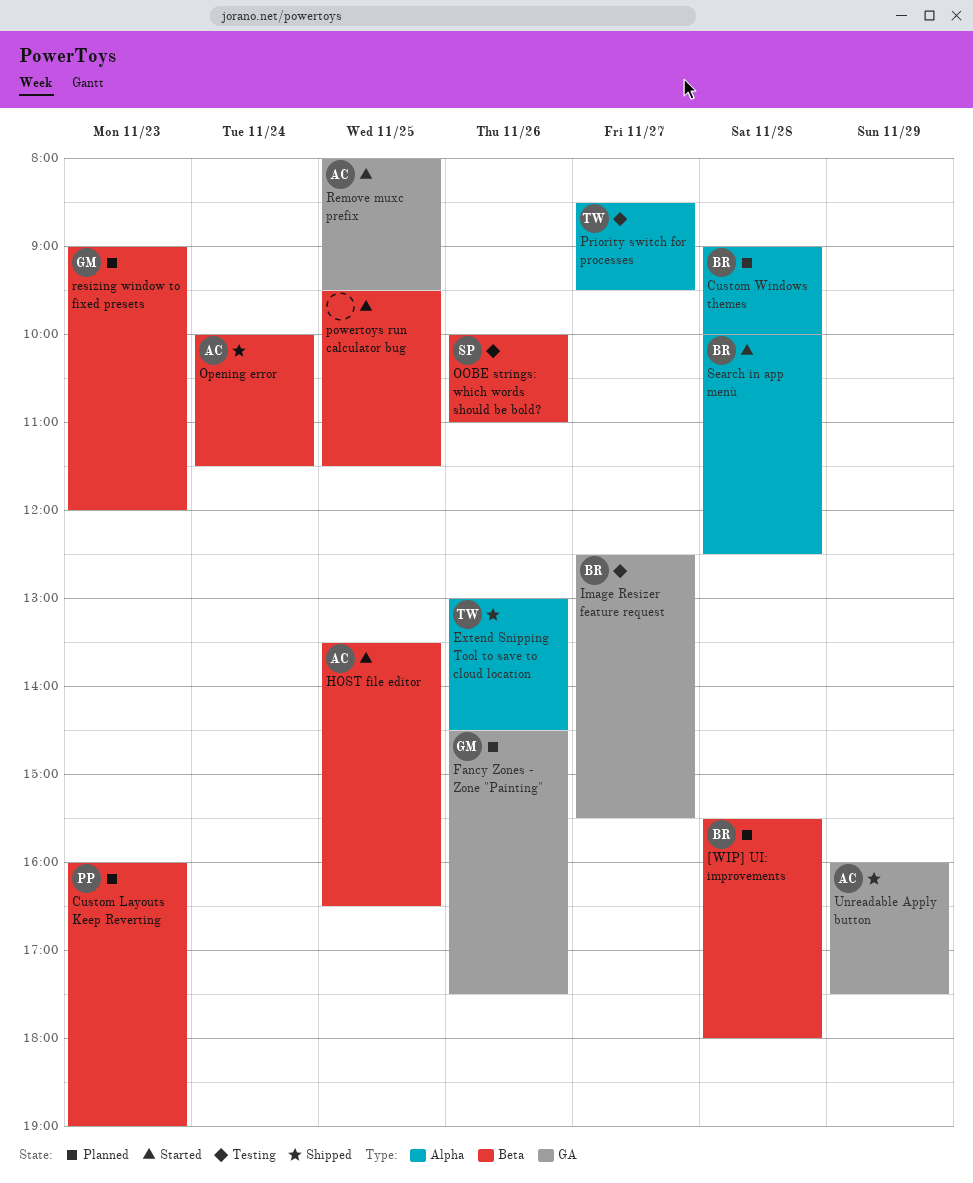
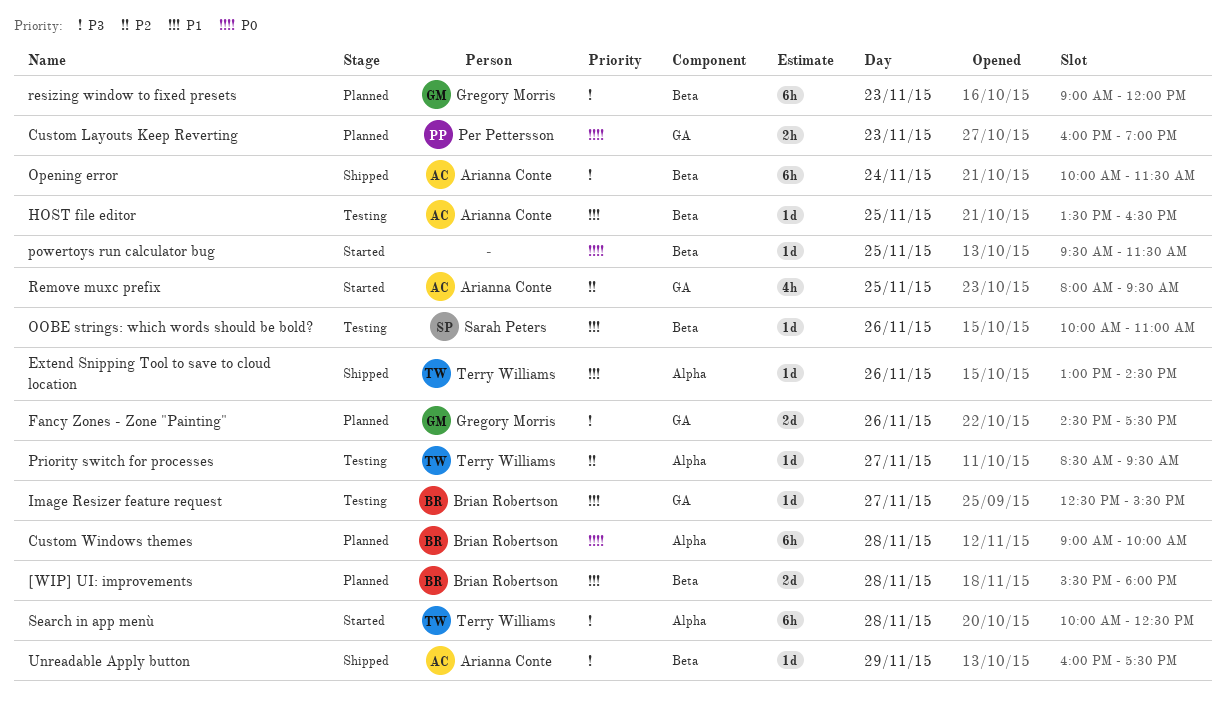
Custom Layouts Keep Reverting, label: Beta -> GA
HOST file editor, status: Started -> Testing
Search in app menù, owner: Brian Robertson -> Terry Williams
Unreadable Apply button, label: GA -> Beta

